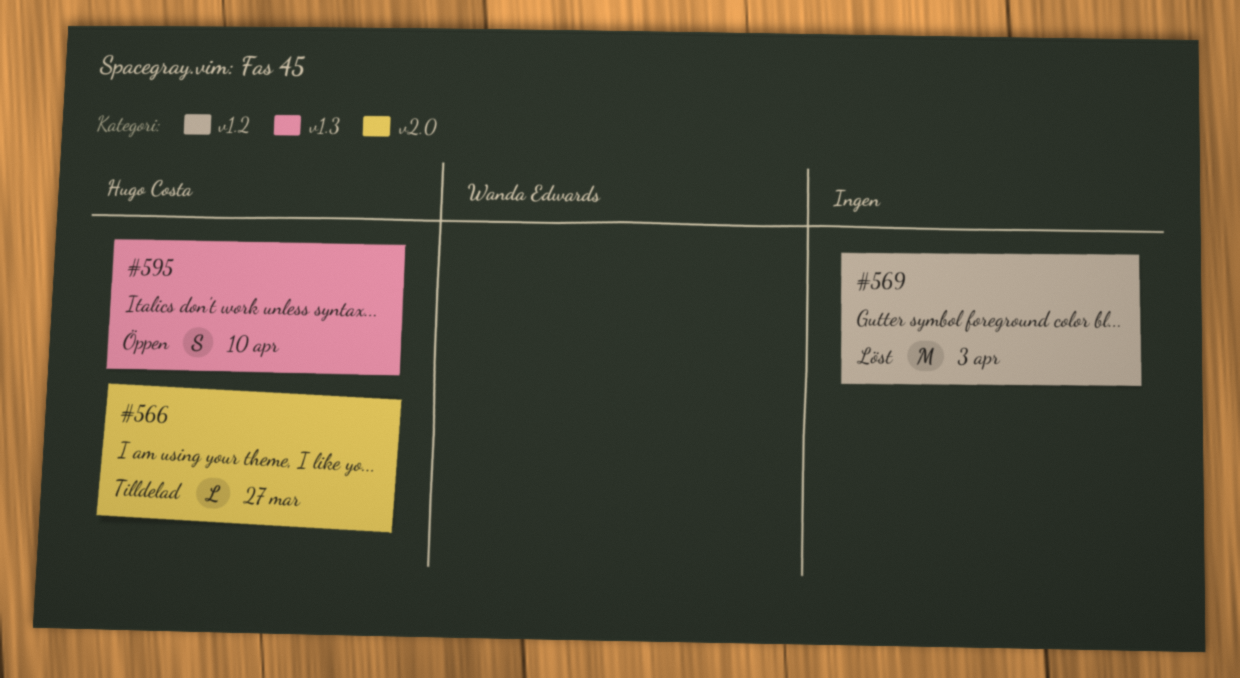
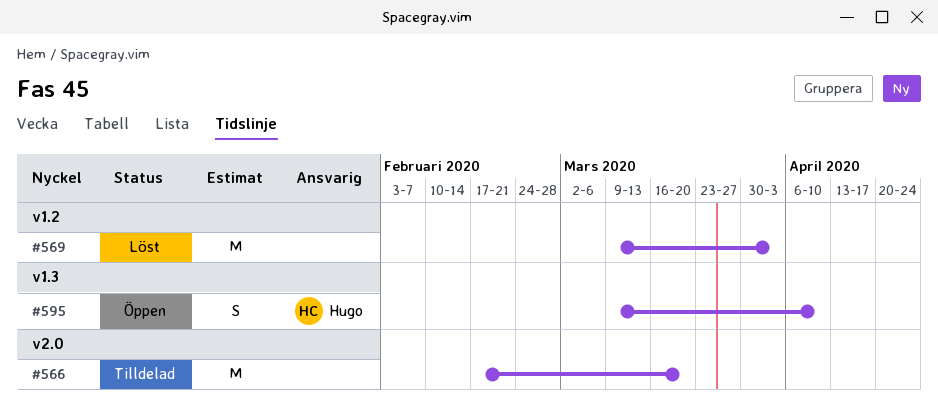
#566, owner: Hugo Costa -> none
#566, estimate: L -> M
#566, due: Mar 27 -> Mar 20

